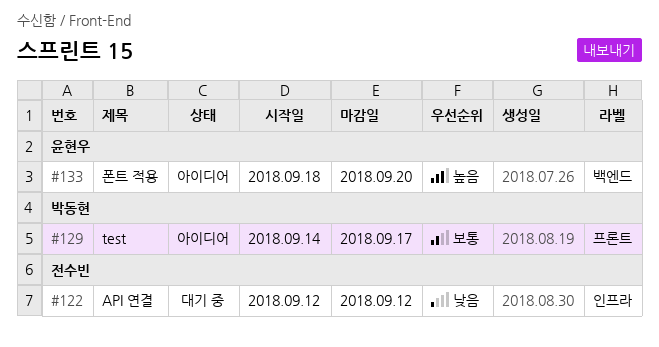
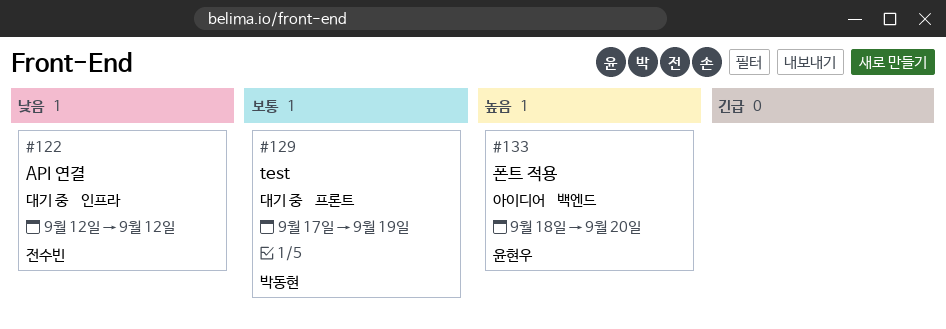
#129, status: 아이디어 -> 대기 중
#129, start: Sep 14 -> Sep 17
#129, due: Sep 17 -> Sep 19

